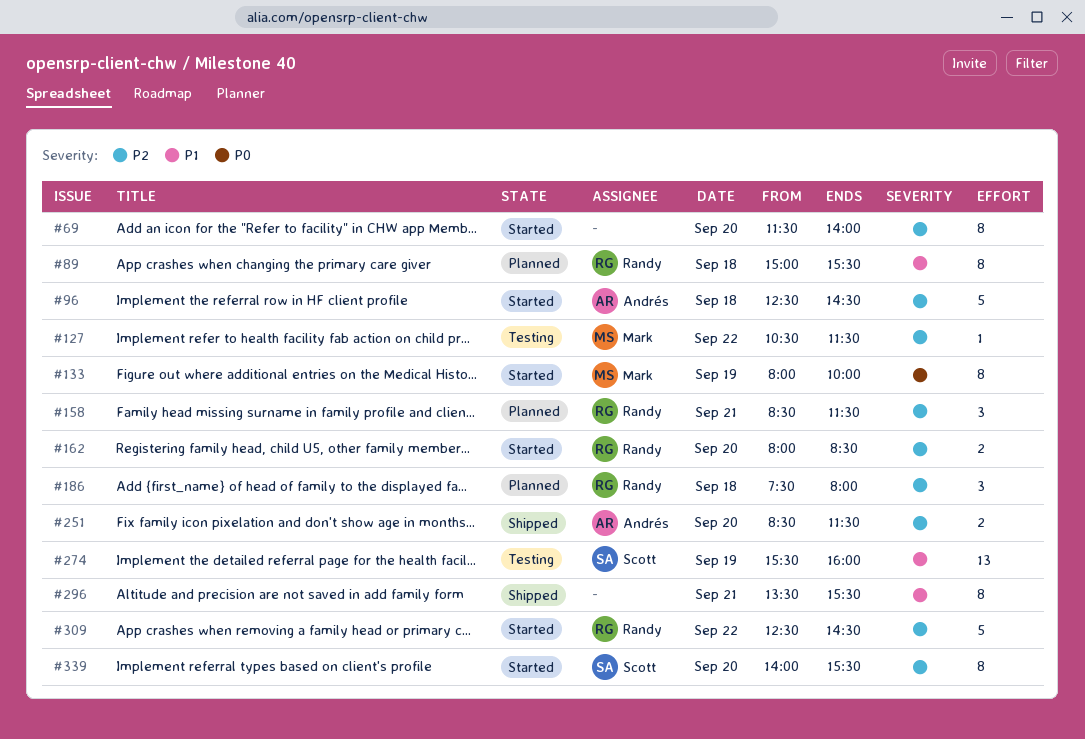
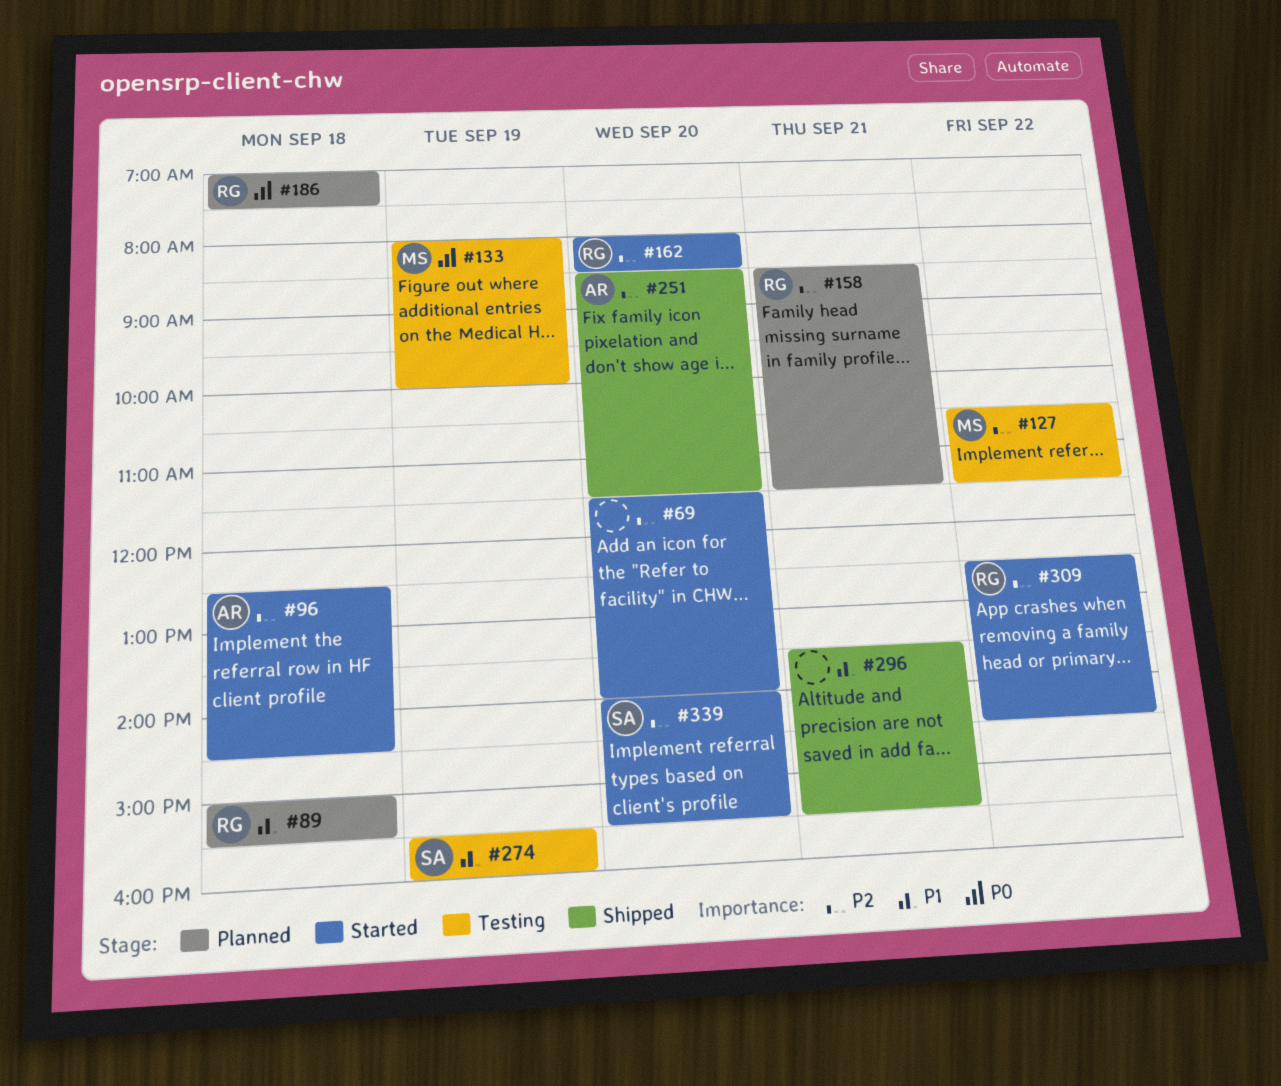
#133, status: Started -> Testing
#186, priority: P2 -> P0
#186, begins: 07:30 -> 07:00
#186, ends: 08:00 -> 07:30

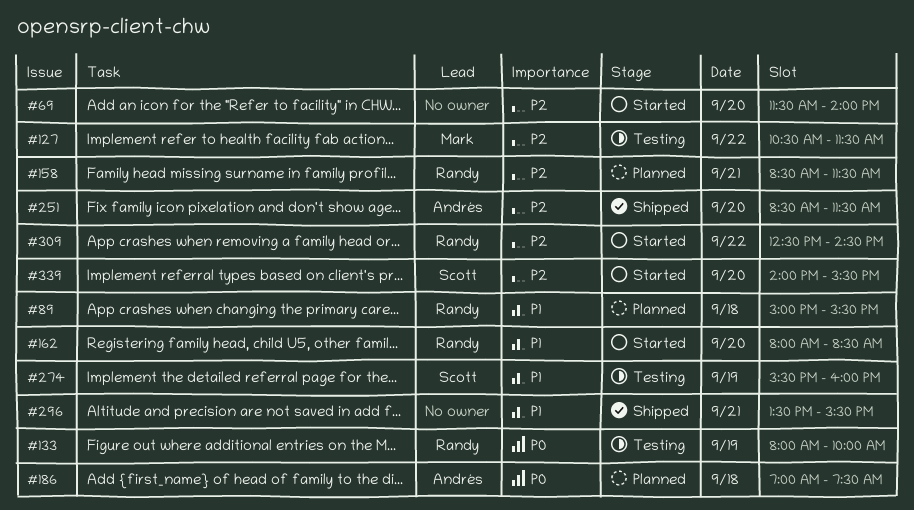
#96: present -> none
#133, owner: Mark -> Randy
#162, priority: P2 -> P1
#186, owner: Randy -> Andrés

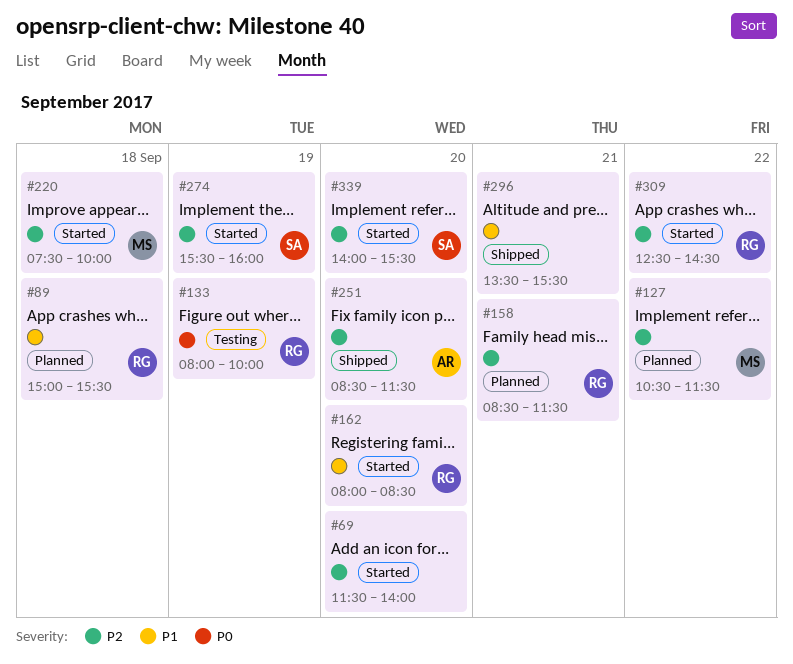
#127, status: Testing -> Planned
#186: present -> none
#220: none -> present
#274, status: Testing -> Started
#274, priority: P1 -> P2

